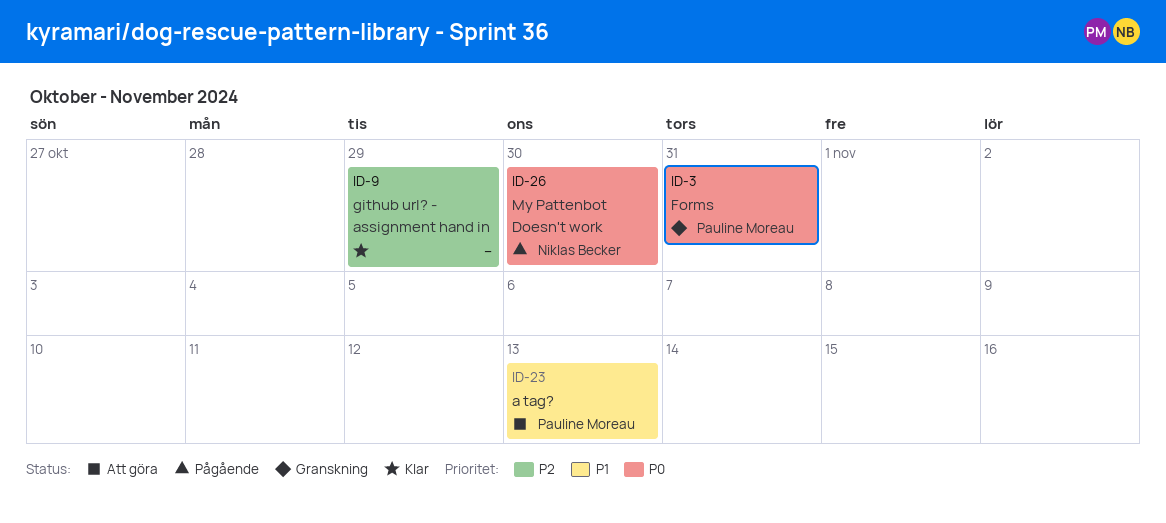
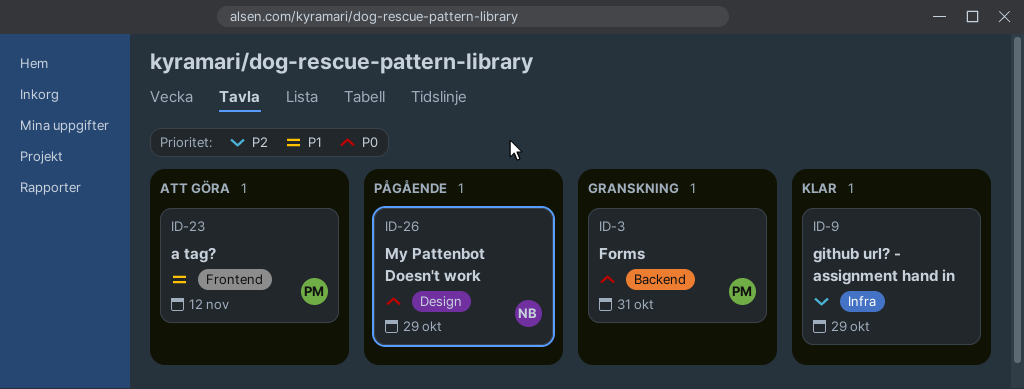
ID-23, due: Nov 13 -> Nov 12
ID-26, due: Oct 30 -> Oct 29

